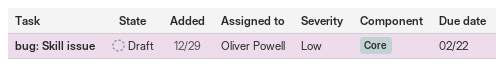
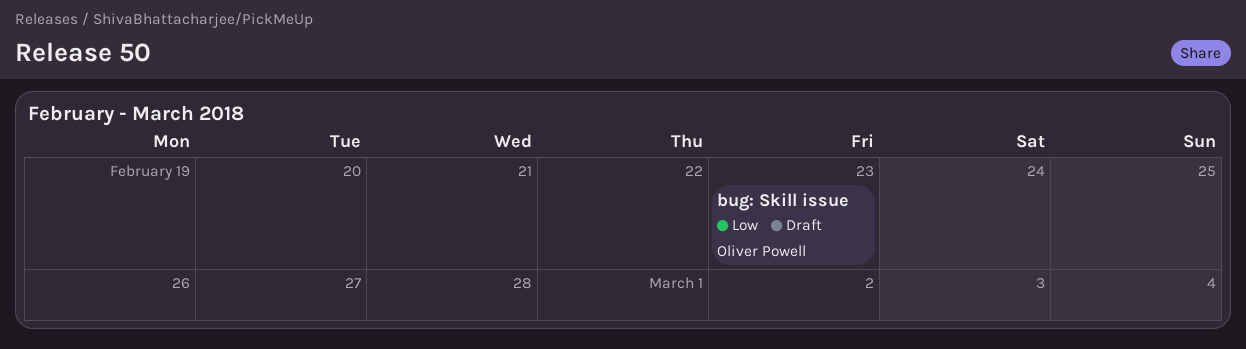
bug: Skill issue, due: Feb 22 -> Feb 23

